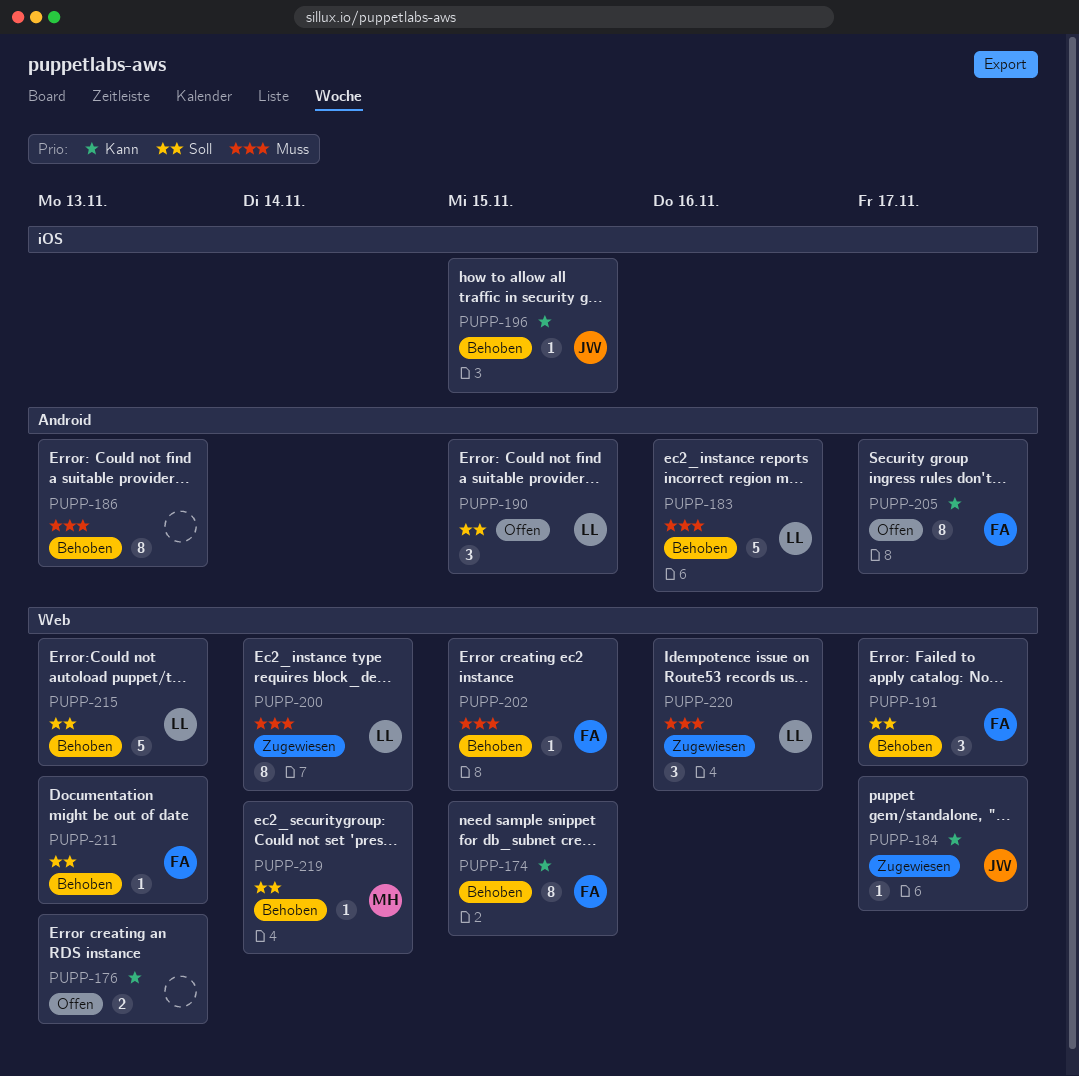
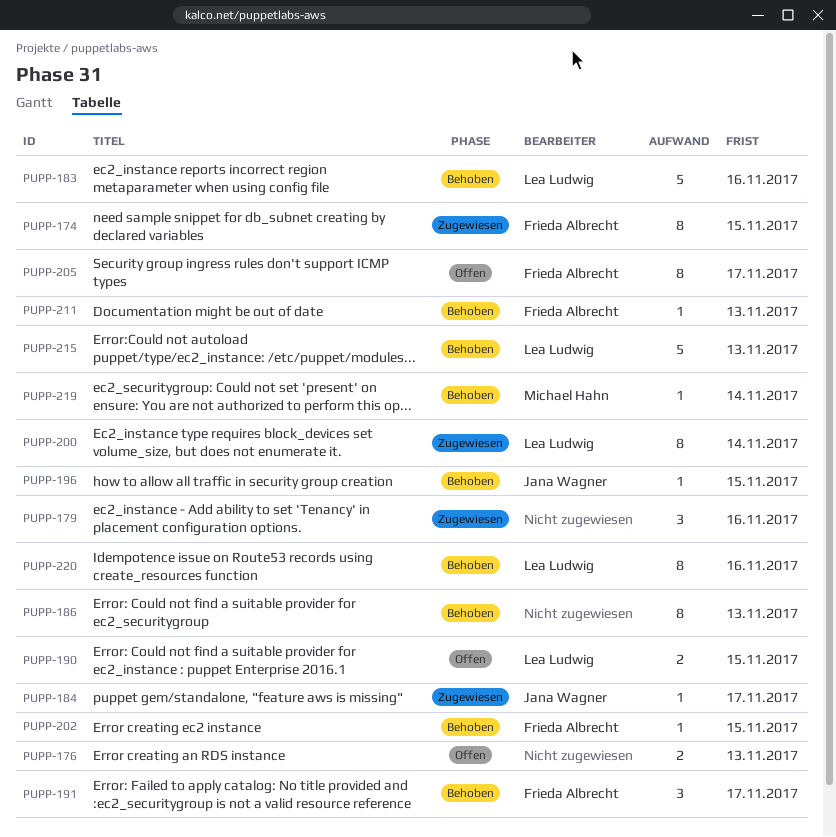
PUPP-174, status: Behoben -> Zugewiesen
PUPP-179: none -> present
PUPP-190, estimate: 3 -> 2
PUPP-220, status: Zugewiesen -> Behoben
PUPP-220, estimate: 3 -> 8

